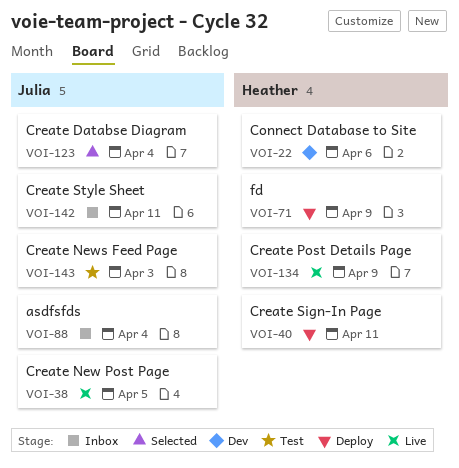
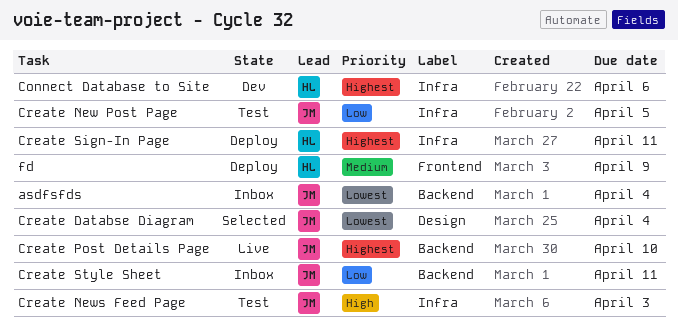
Create New Post Page, status: Live -> Test
Create Post Details Page, owner: Heather -> Julia
Create Post Details Page, due: Apr 9 -> Apr 10

